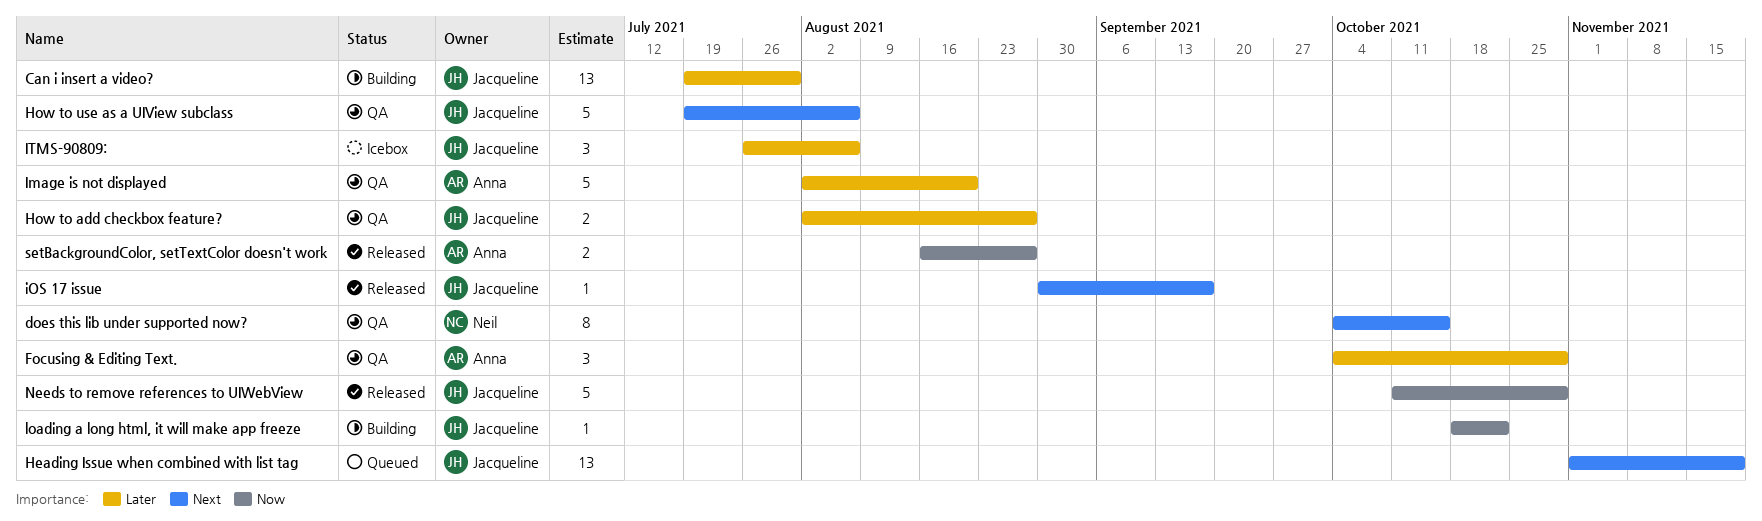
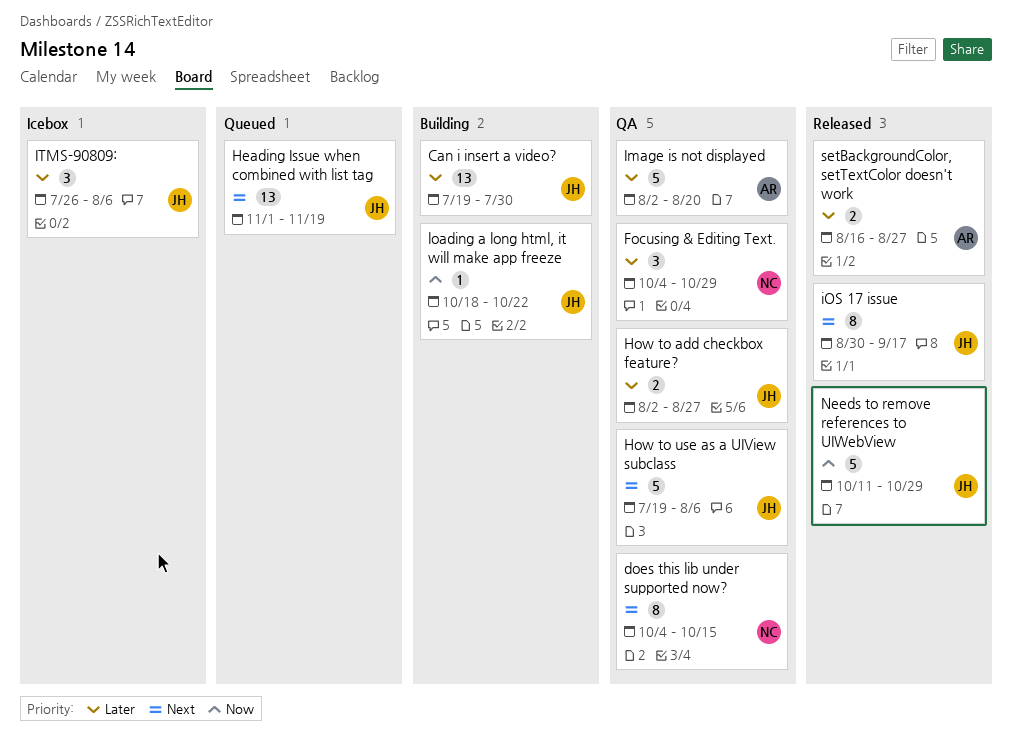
Focusing & Editing Text., owner: Anna -> Neil
iOS 17 issue, estimate: 1 -> 8
setBackgroundColor, setTextColor doesn't work, priority: Now -> Later

